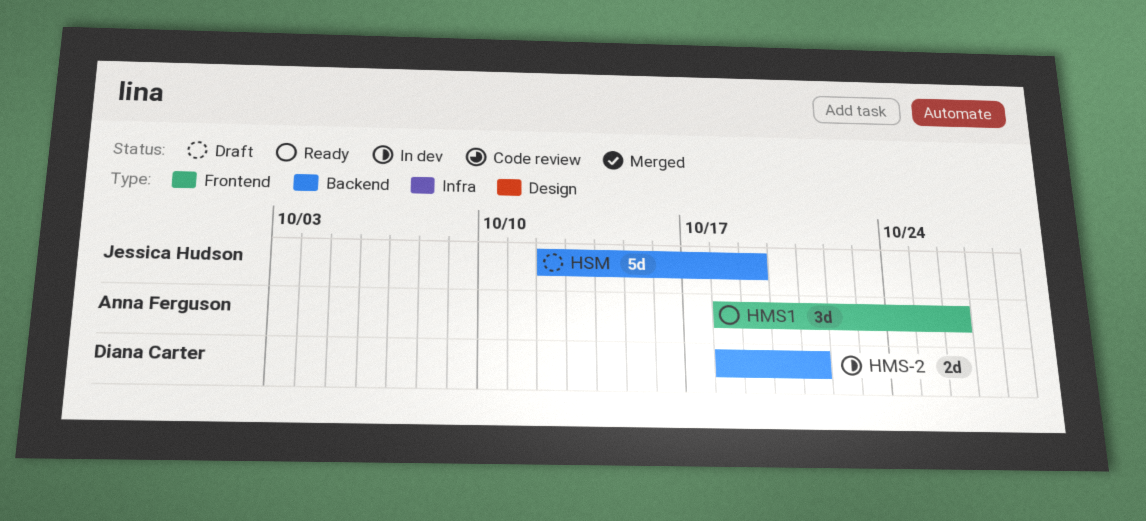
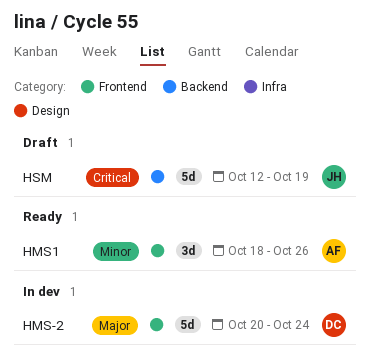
HMS-2, label: Backend -> Frontend
HMS-2, estimate: 2d -> 5d
HMS-2, start: Oct 18 -> Oct 20
HMS-2, due: Oct 21 -> Oct 24

